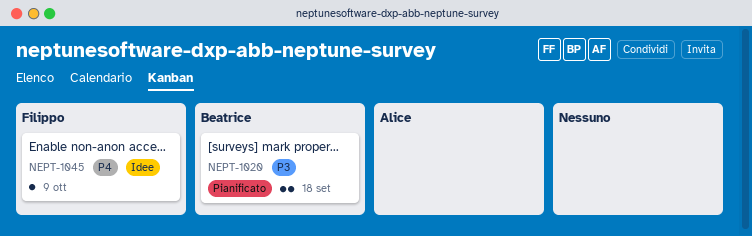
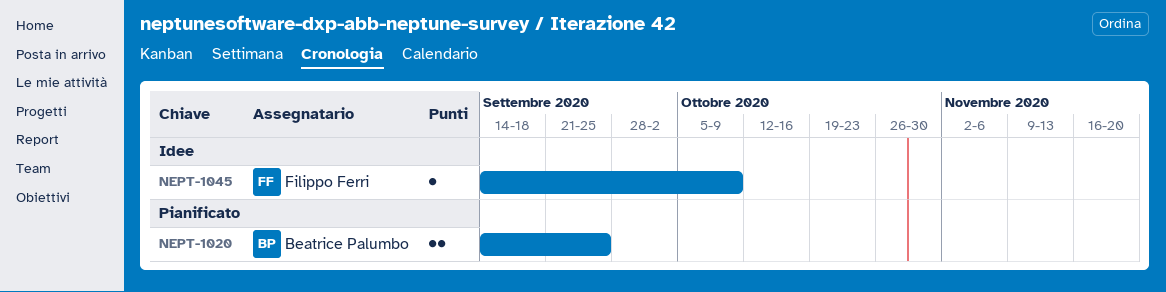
NEPT-1020, due: Sep 18 -> Sep 25

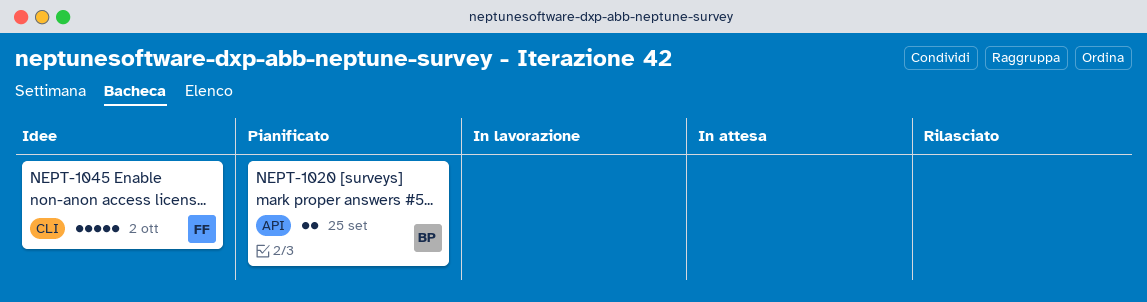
NEPT-1045, estimate: 1 -> 5
NEPT-1045, due: Oct 9 -> Oct 2

